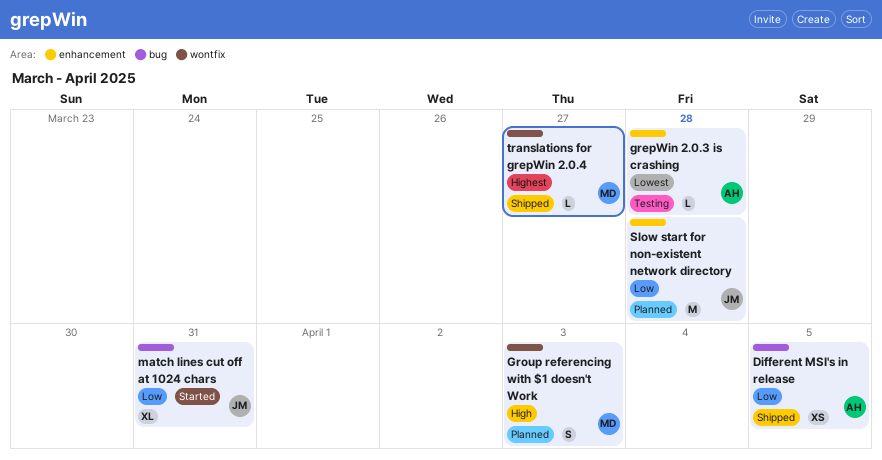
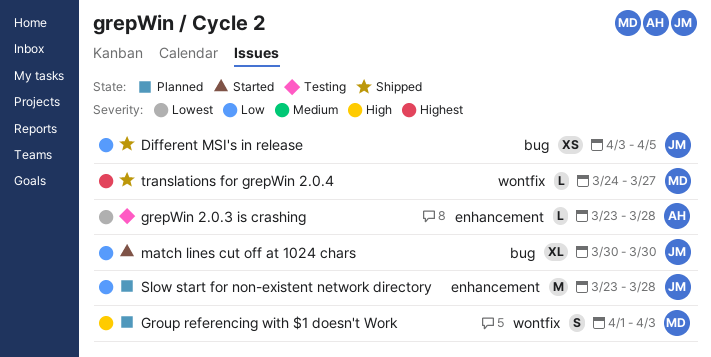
Different MSI's in release, owner: AH -> JM
match lines cut off at 1024 chars, due: Mar 31 -> Mar 30

